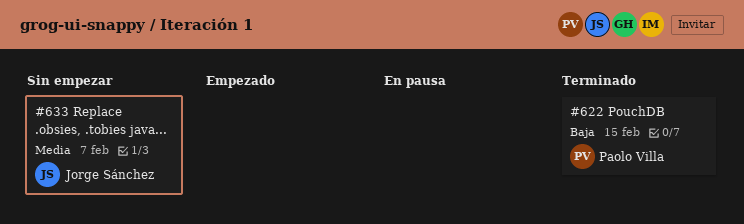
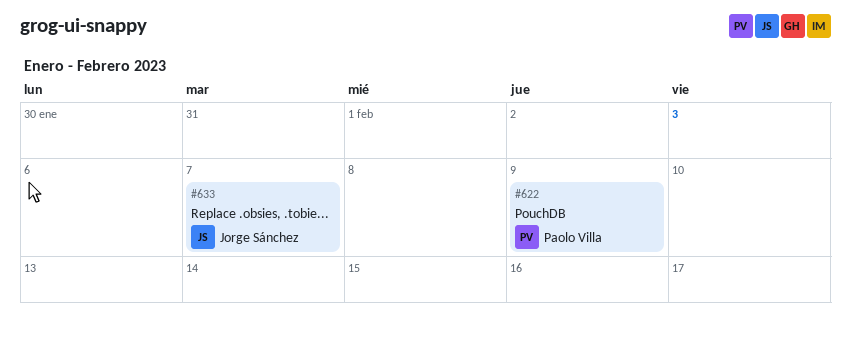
#622, due: Feb 15 -> Feb 9

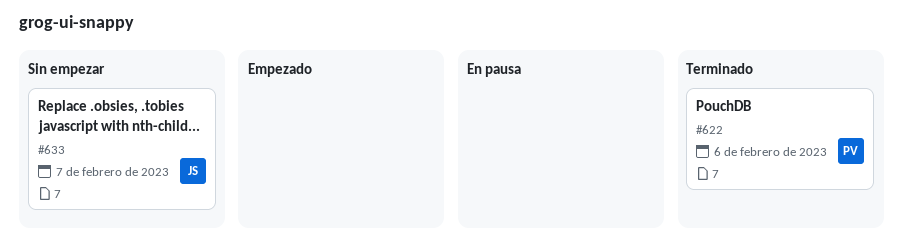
#622, due: Feb 9 -> Feb 6

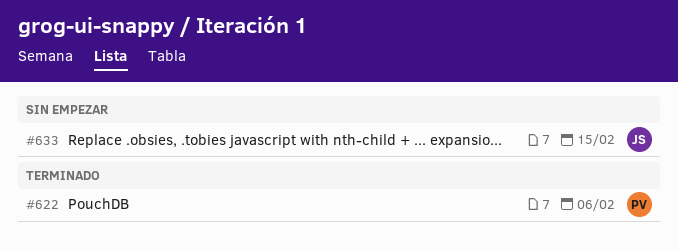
#633, due: Feb 7 -> Feb 15

